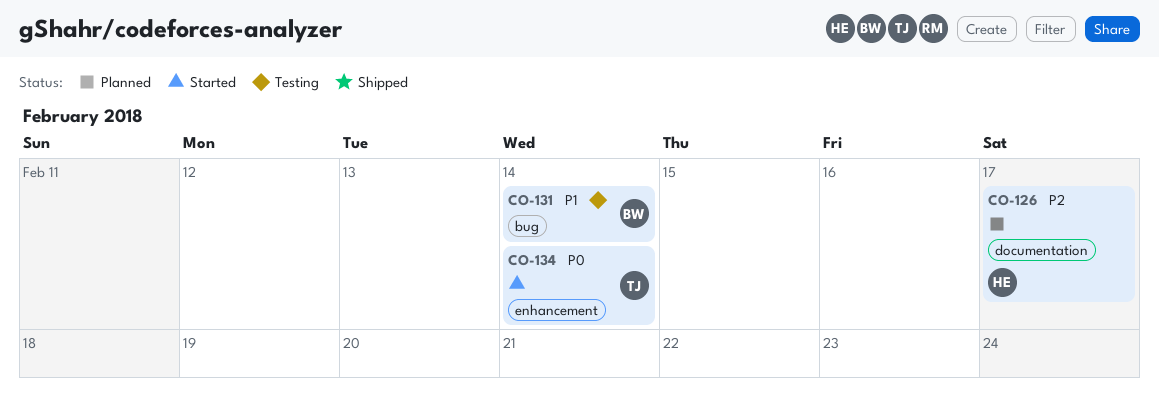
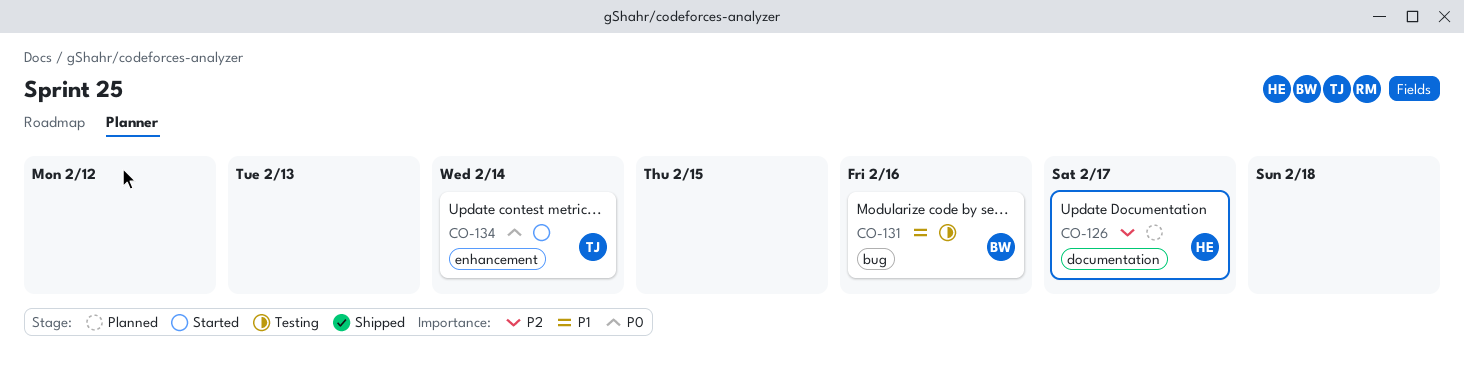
CO-131, due: Feb 14 -> Feb 16

